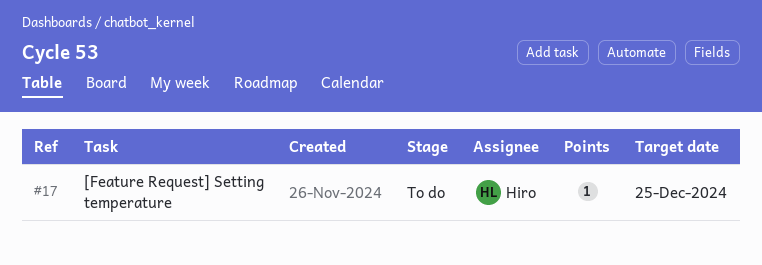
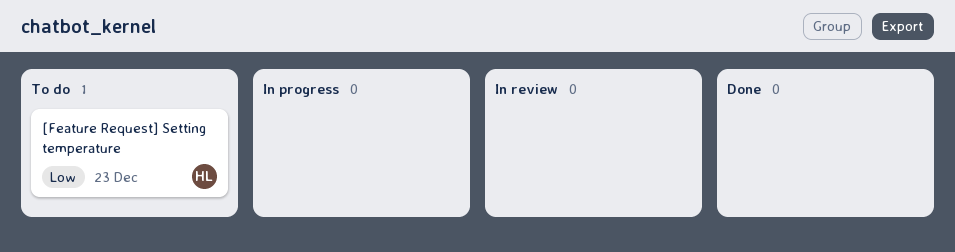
[Feature Request] Setting temperature, due: Dec 25 -> Dec 23

